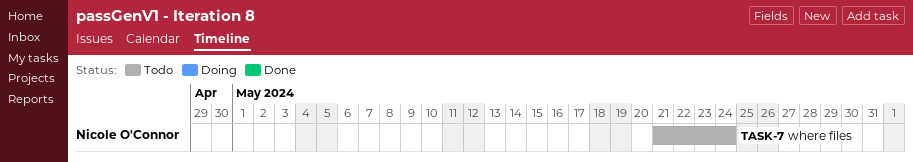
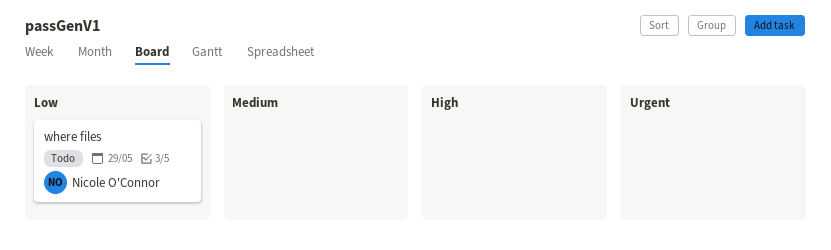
where files, due: May 24 -> May 29

